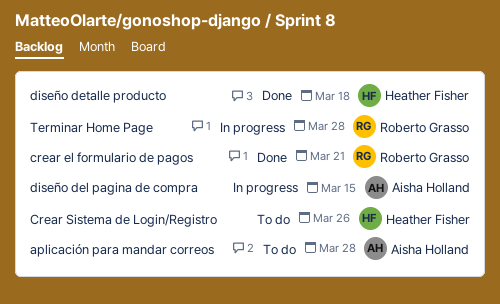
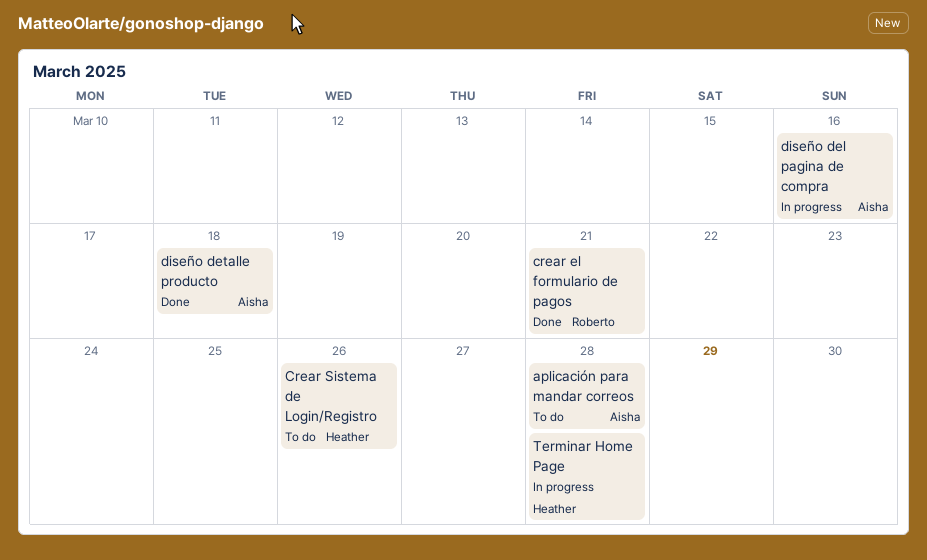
diseño del pagina de compra, due: Mar 15 -> Mar 16
diseño detalle producto, owner: Heather Fisher -> Aisha Holland
Terminar Home Page, owner: Roberto Grasso -> Heather Fisher

